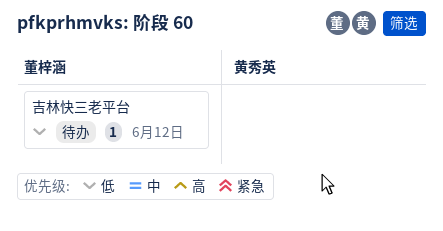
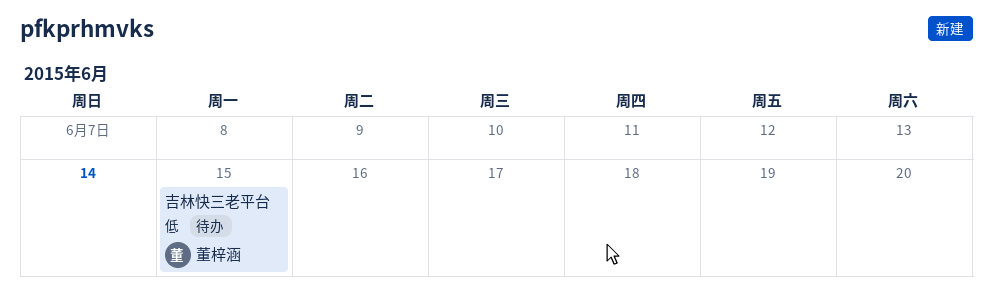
吉林快三老平台, due: Jun 12 -> Jun 15

